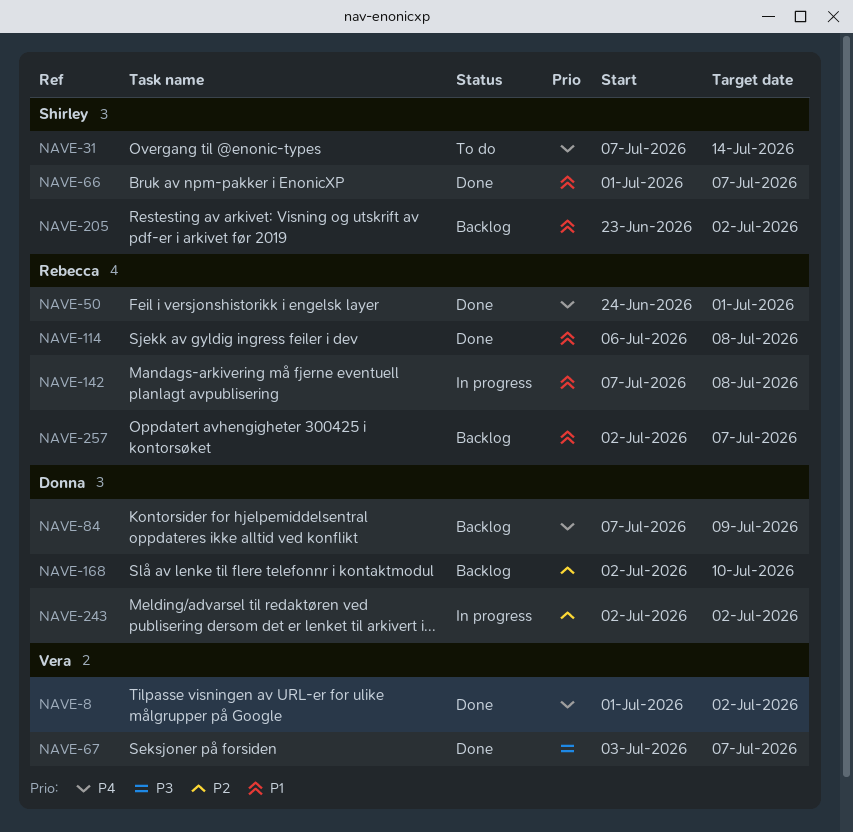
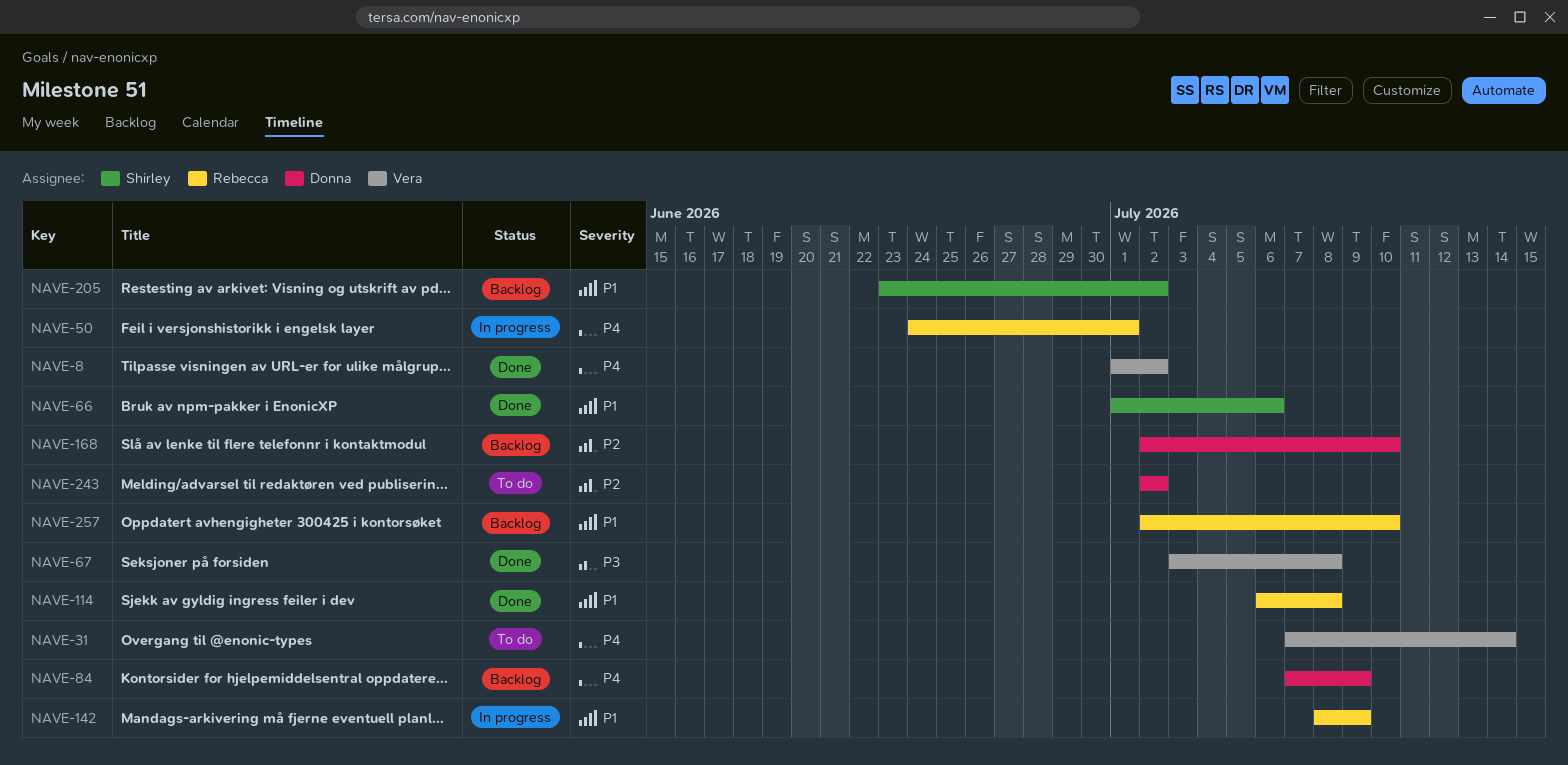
NAVE-31, owner: Shirley -> Vera
NAVE-50, status: Done -> In progress
NAVE-66, due: Jul 7 -> Jul 6
NAVE-67, due: Jul 7 -> Jul 8
NAVE-142, start: Jul 7 -> Jul 8
NAVE-142, due: Jul 8 -> Jul 9
NAVE-243, status: In progress -> To do
NAVE-257, due: Jul 7 -> Jul 10

